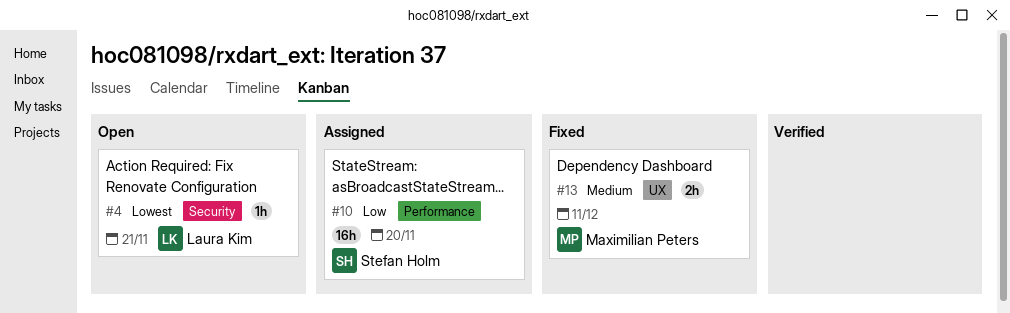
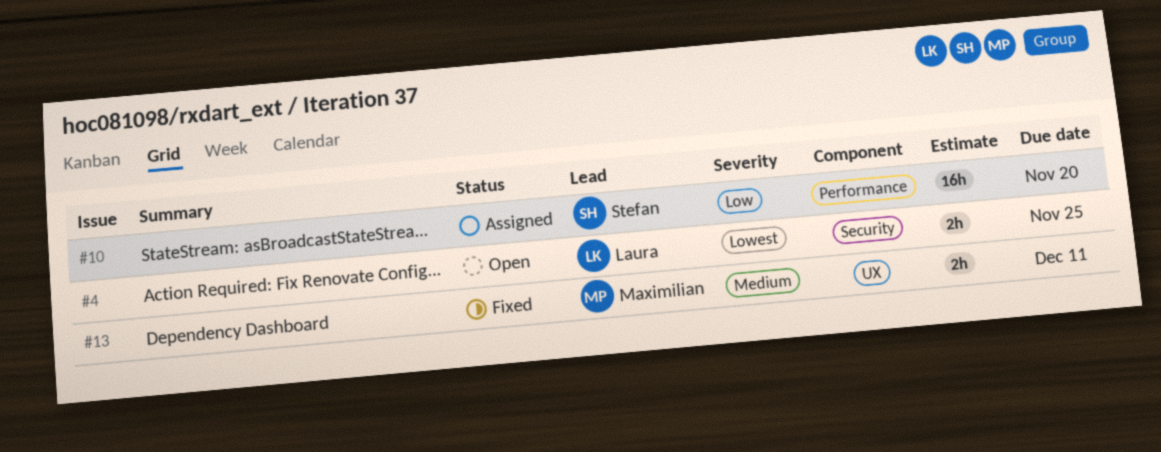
#4, estimate: 1h -> 2h
#4, due: Nov 21 -> Nov 25

